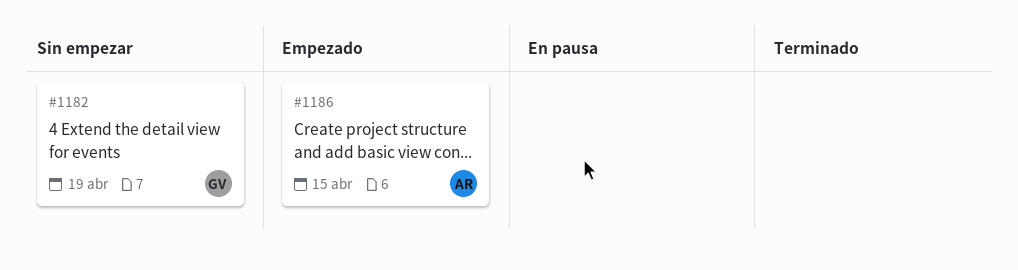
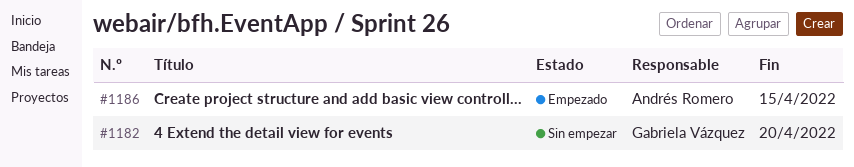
#1182, due: Apr 19 -> Apr 20

